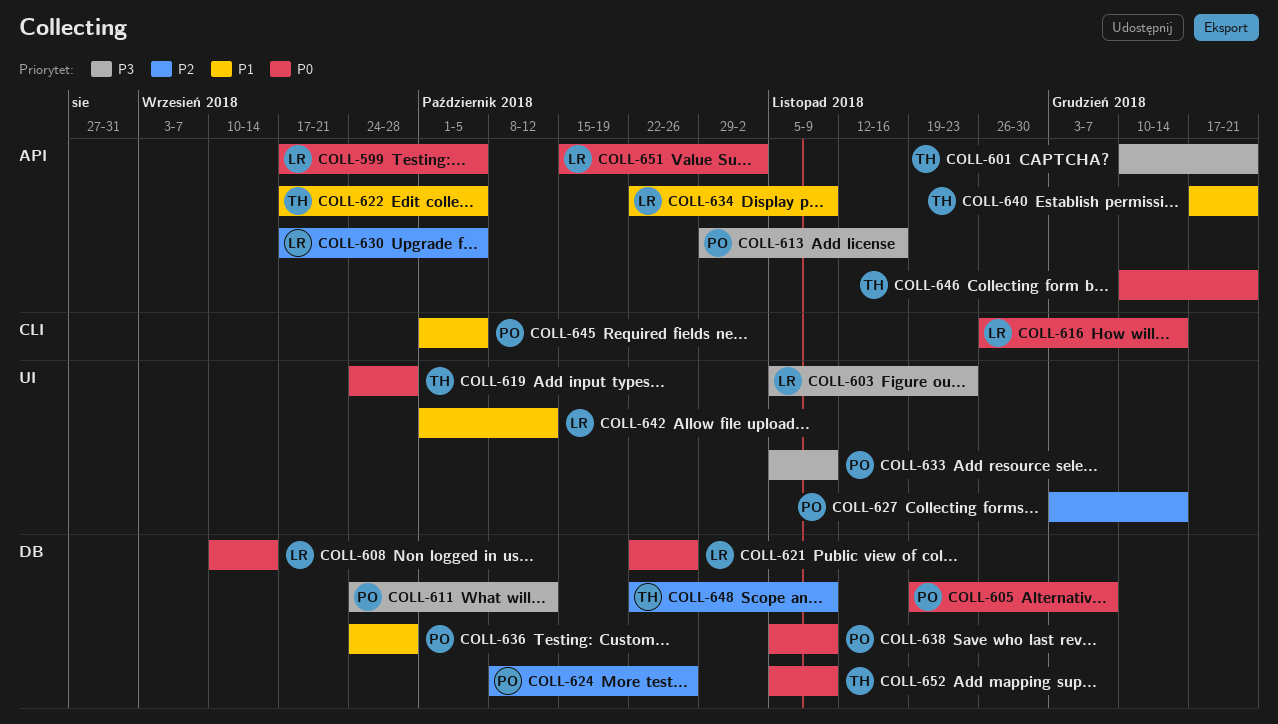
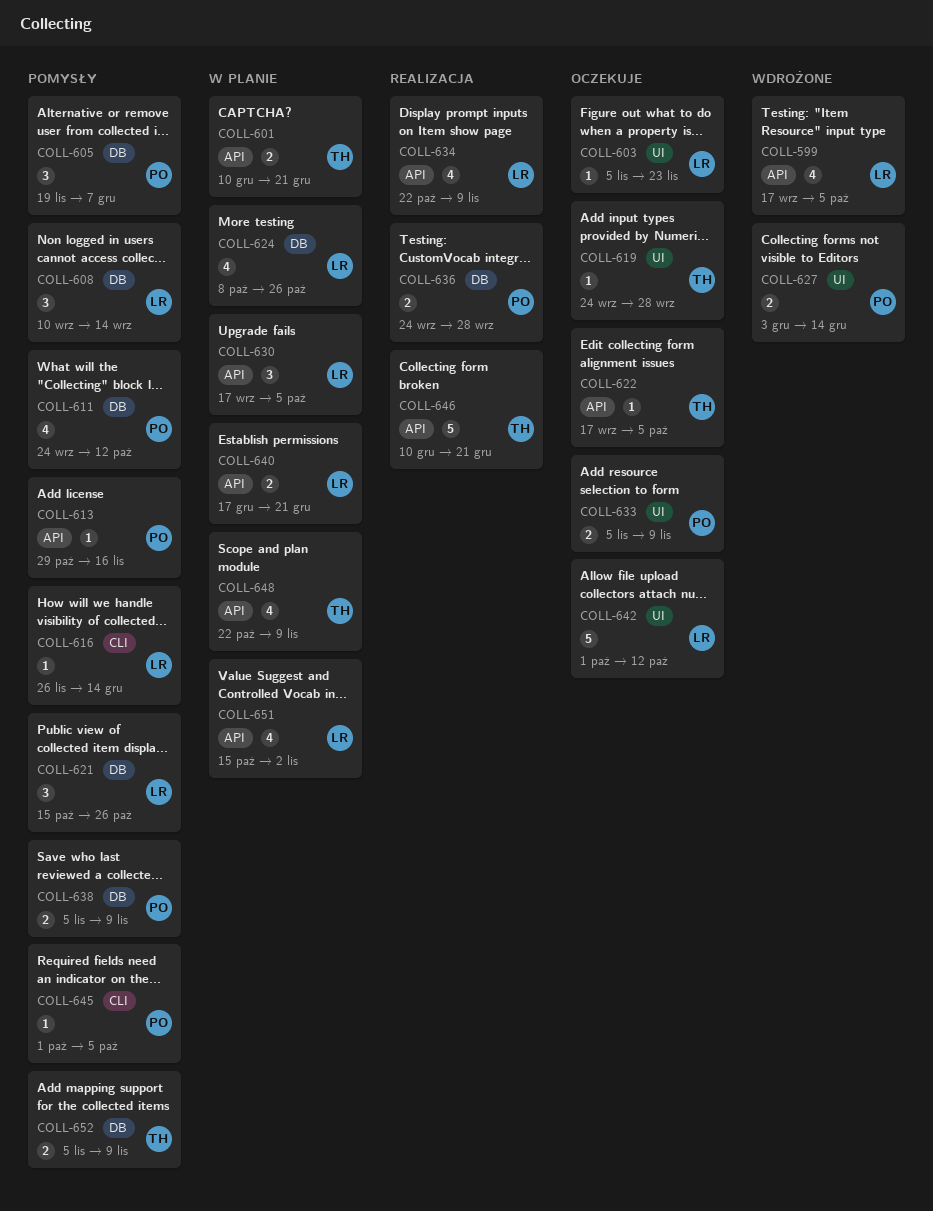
COLL-621, start: Oct 22 -> Oct 15
COLL-624, owner: PO -> LR
COLL-640, owner: TH -> LR
COLL-648, label: DB -> API

